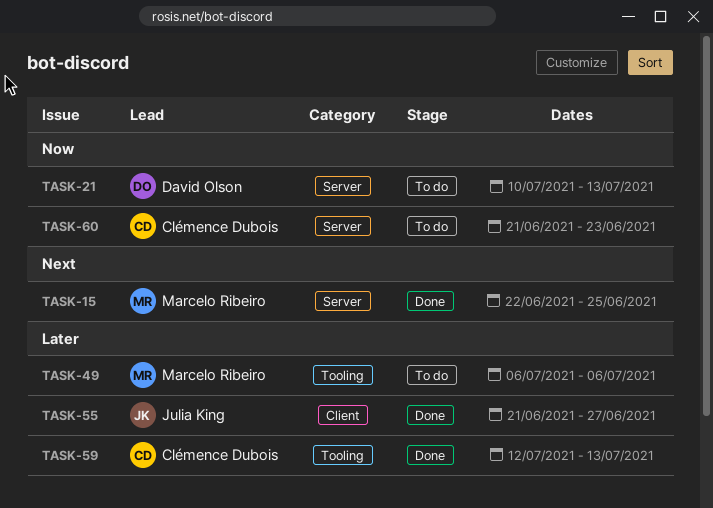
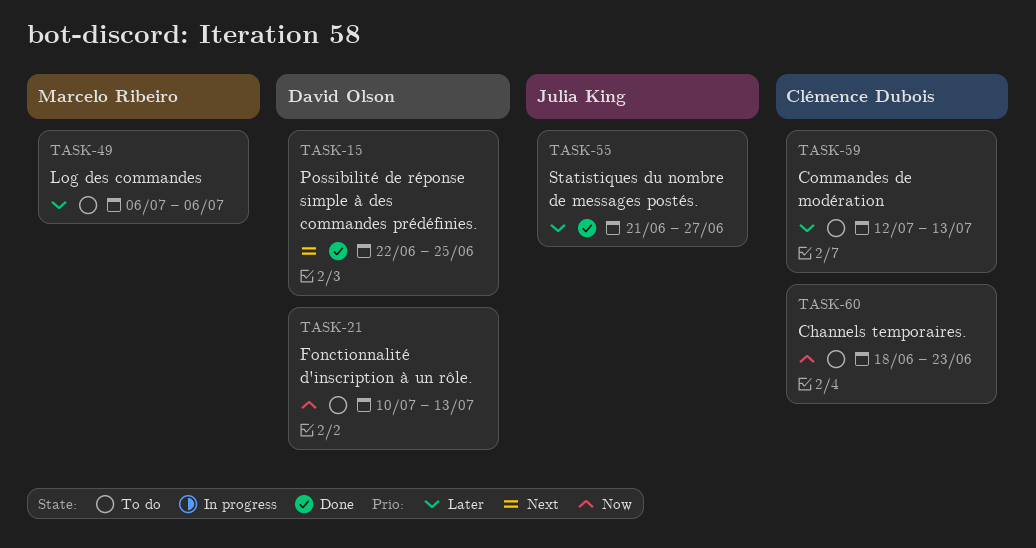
TASK-15, owner: Marcelo Ribeiro -> David Olson
TASK-59, status: Done -> To do
TASK-60, start: Jun 21 -> Jun 18

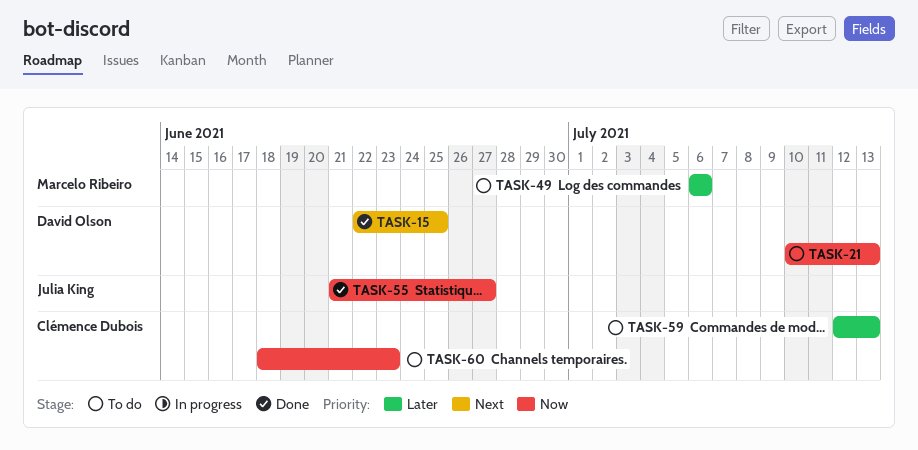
TASK-55, priority: Later -> Now

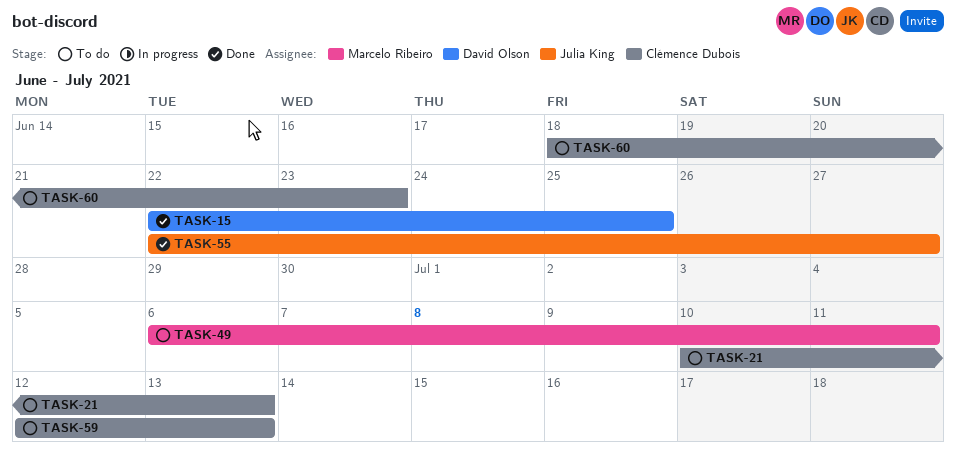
TASK-21, owner: David Olson -> Clémence Dubois
TASK-49, due: Jul 6 -> Jul 11
TASK-55, start: Jun 21 -> Jun 22

